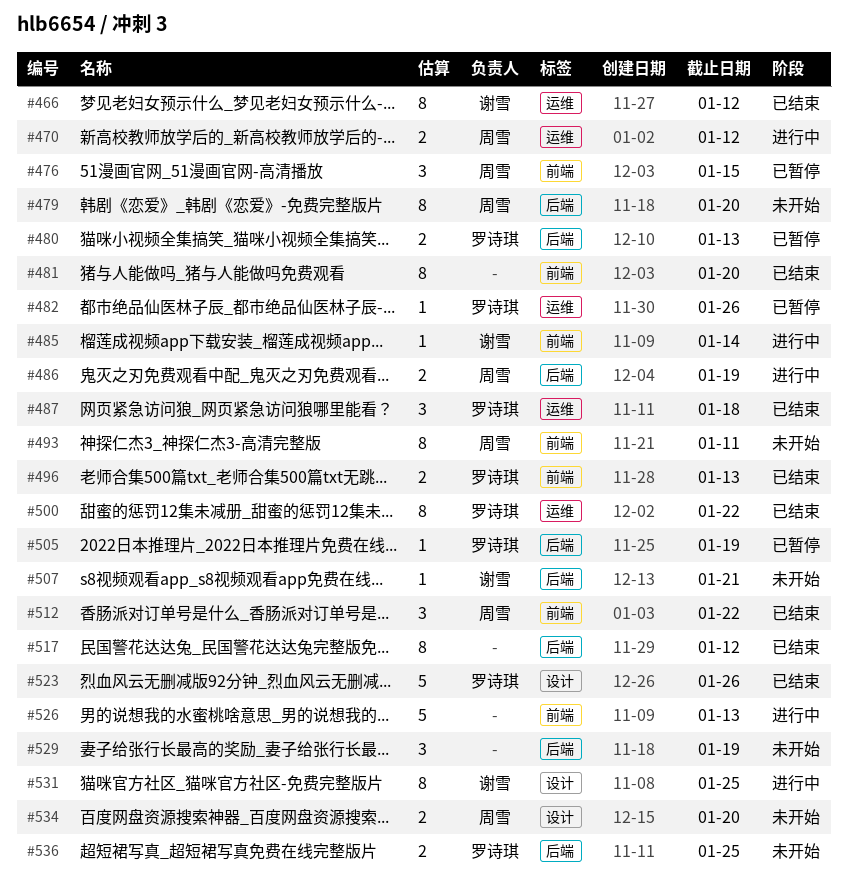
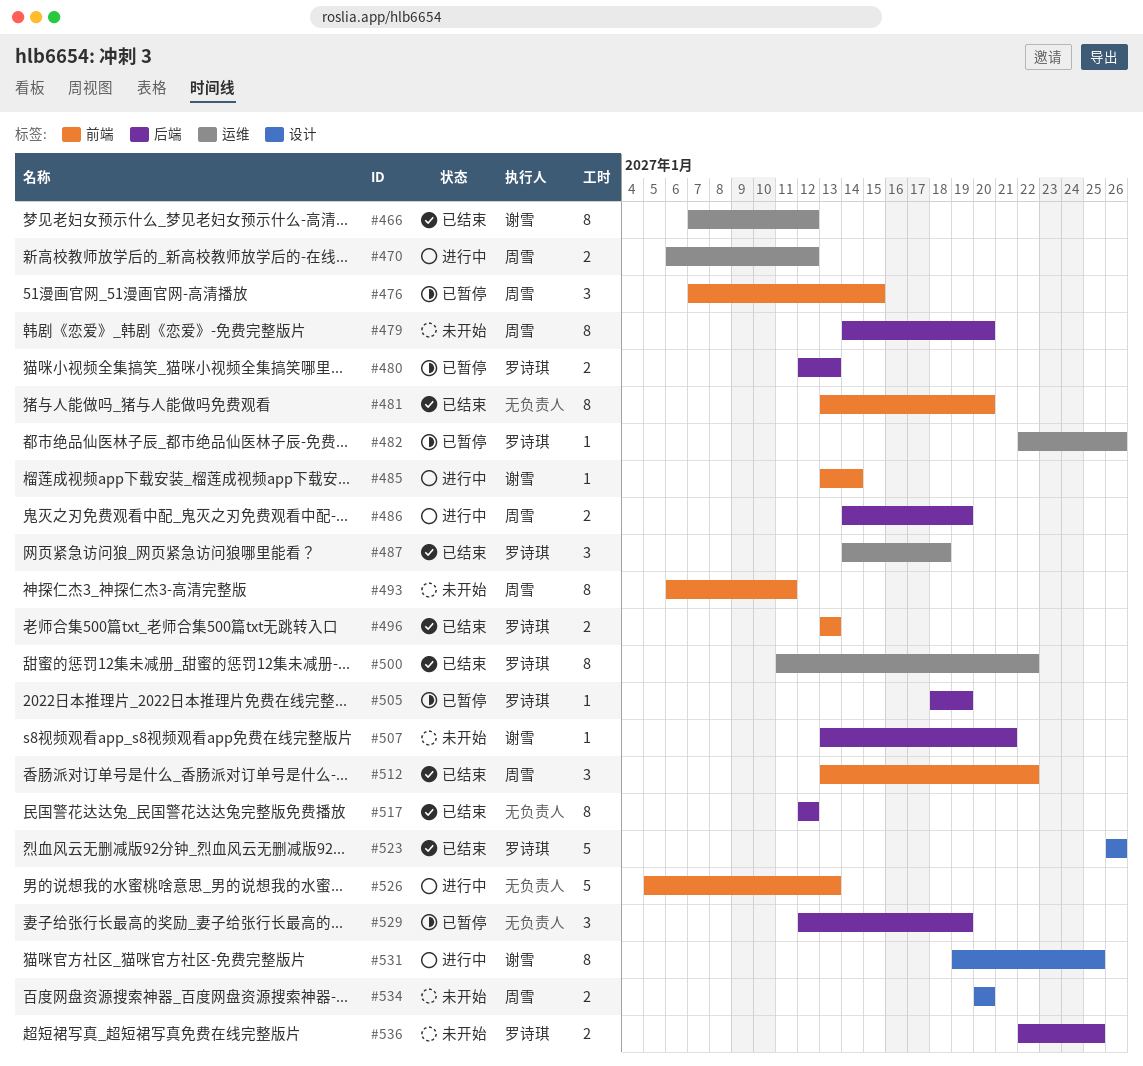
#529, status: 未开始 -> 已暂停

